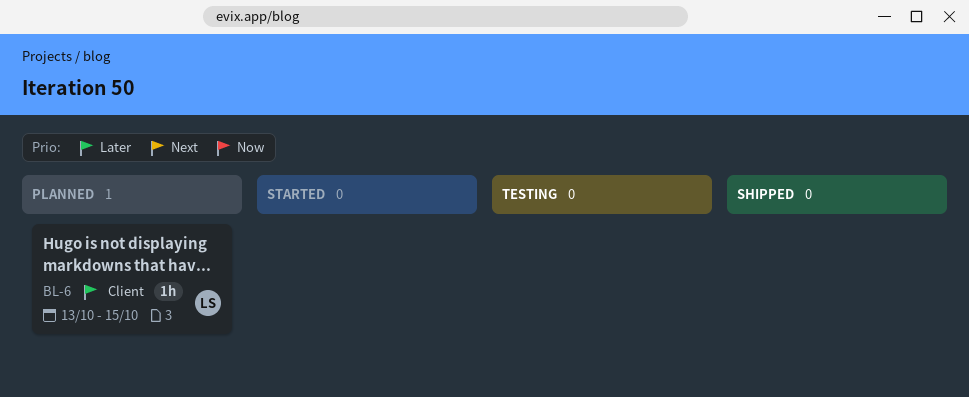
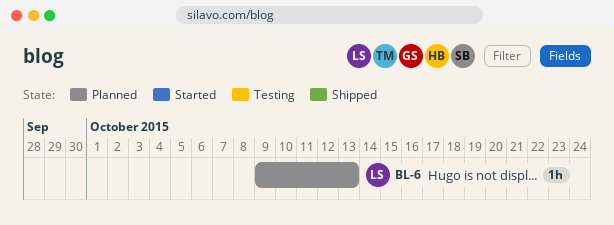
BL-6, start: Oct 13 -> Oct 9
BL-6, due: Oct 15 -> Oct 13

